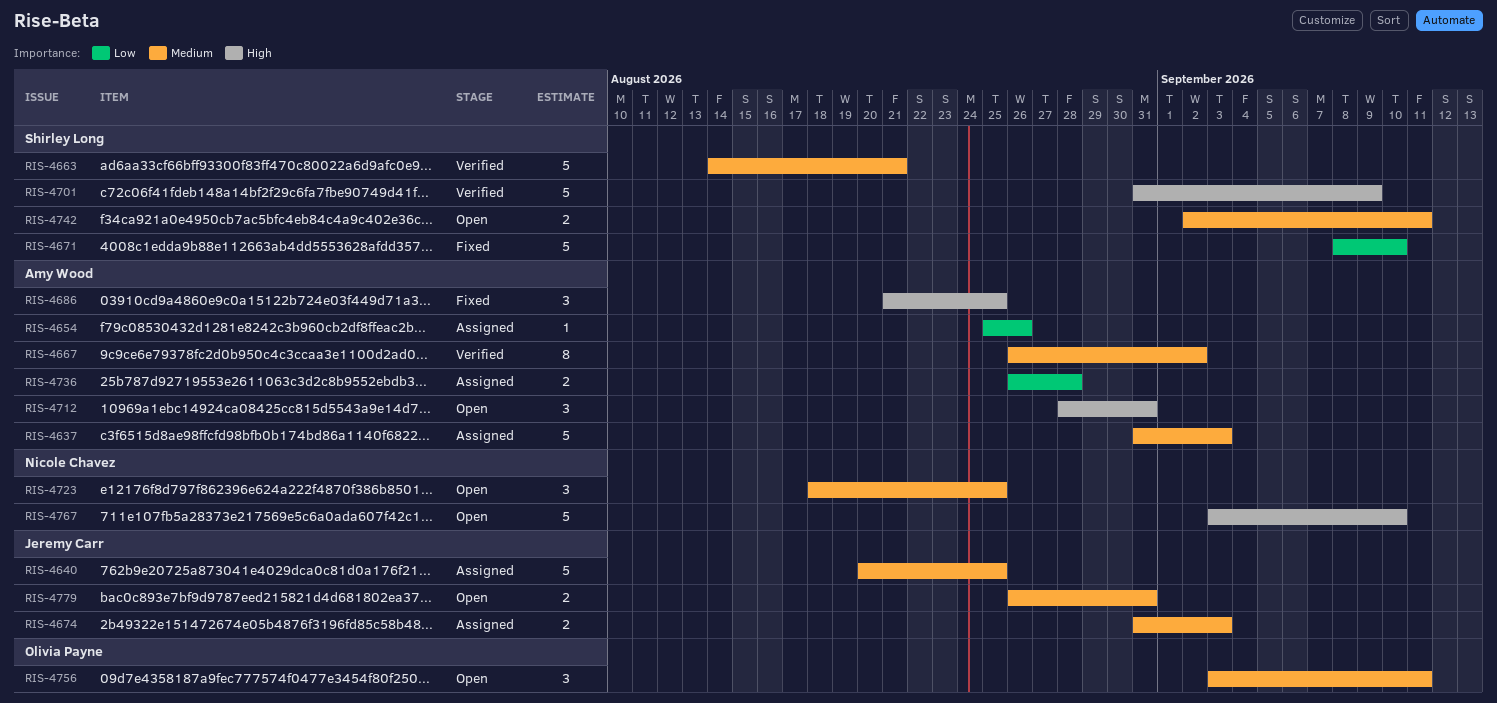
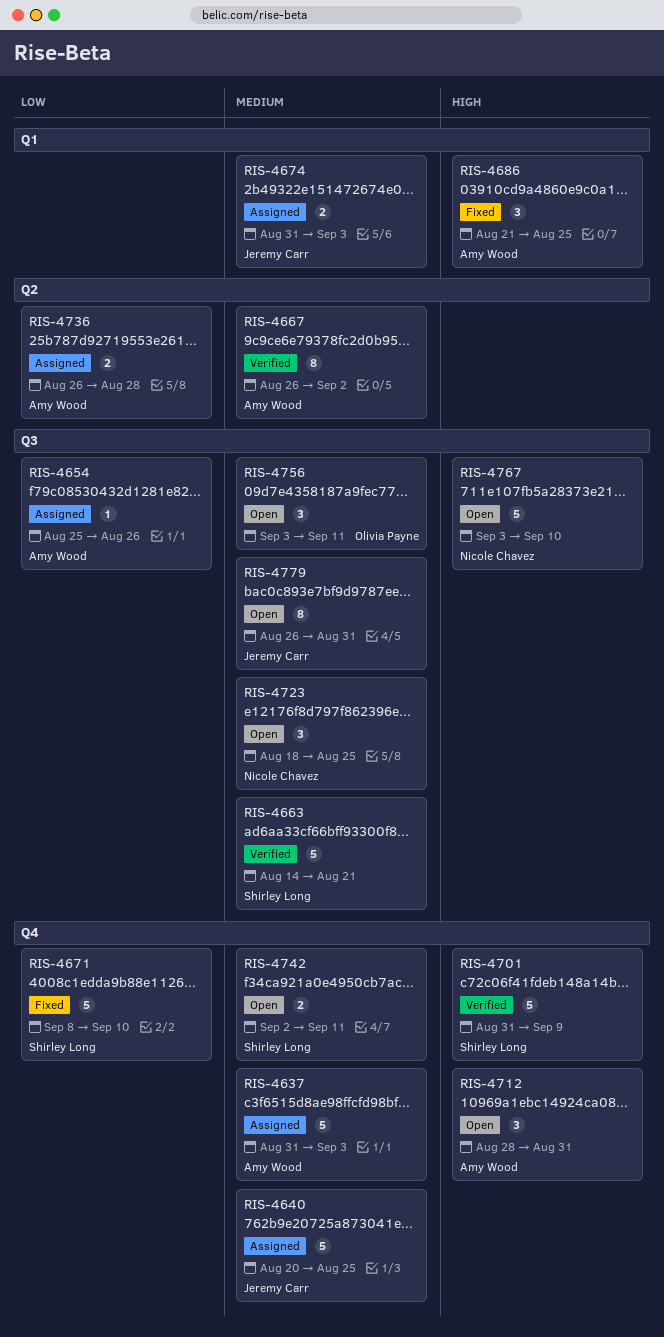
RIS-4779, estimate: 2 -> 8

